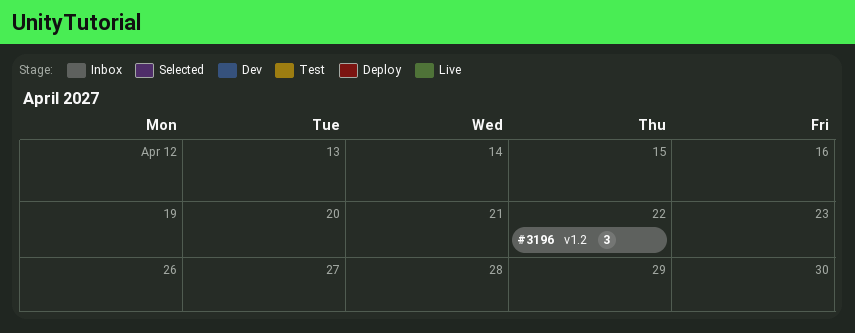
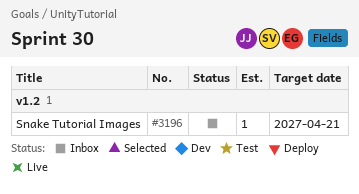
#3196, estimate: 3 -> 1
#3196, due: Apr 22 -> Apr 21

